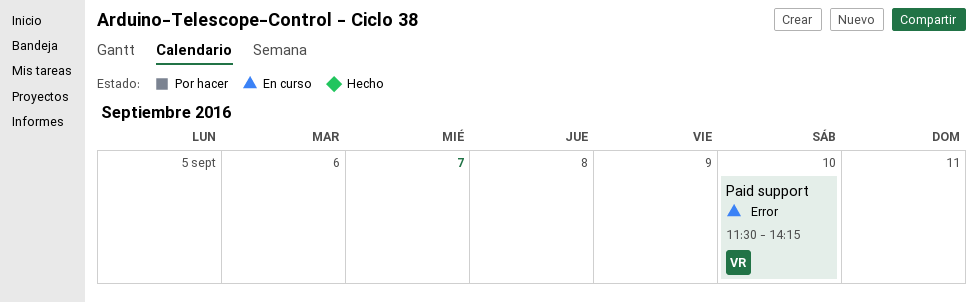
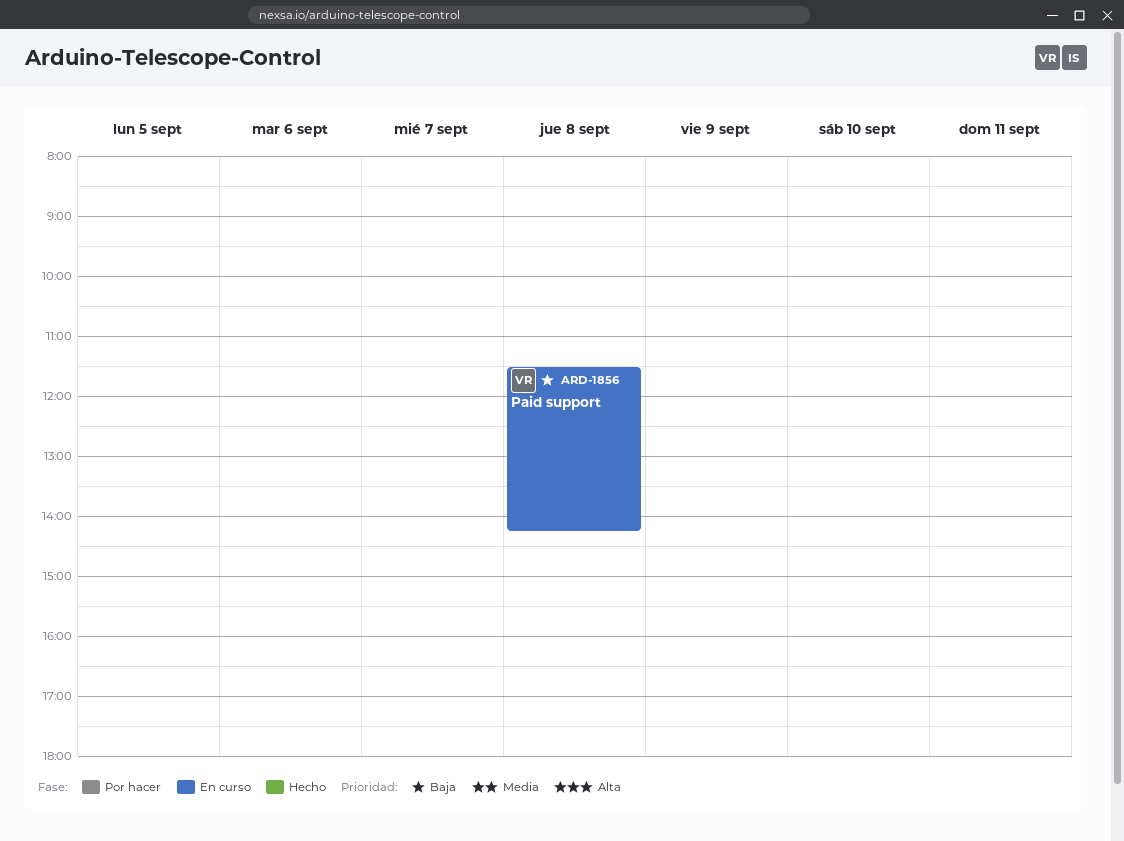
Paid support, day: Sep 10 -> Sep 8

